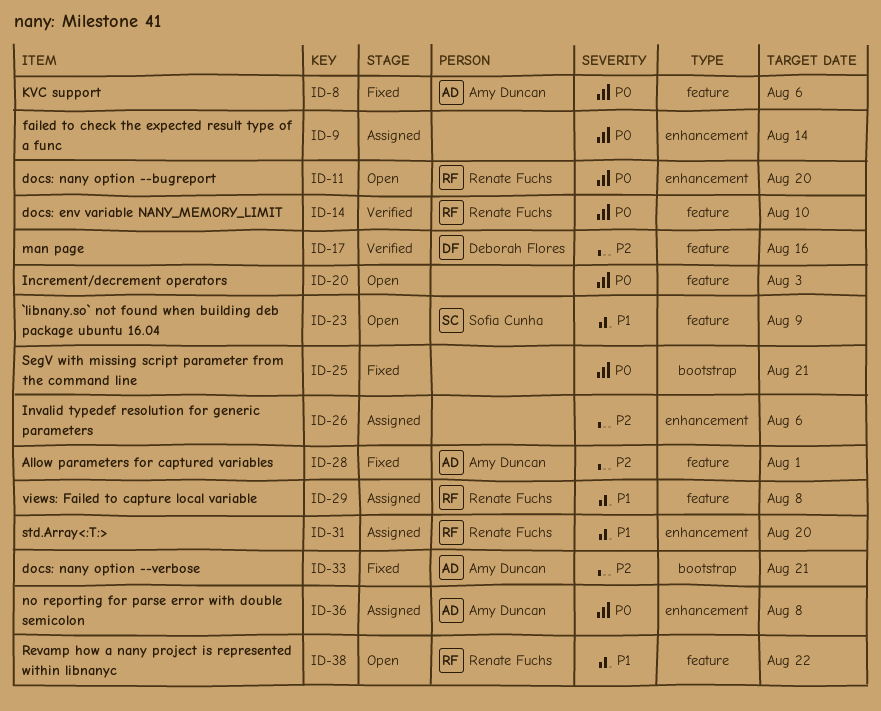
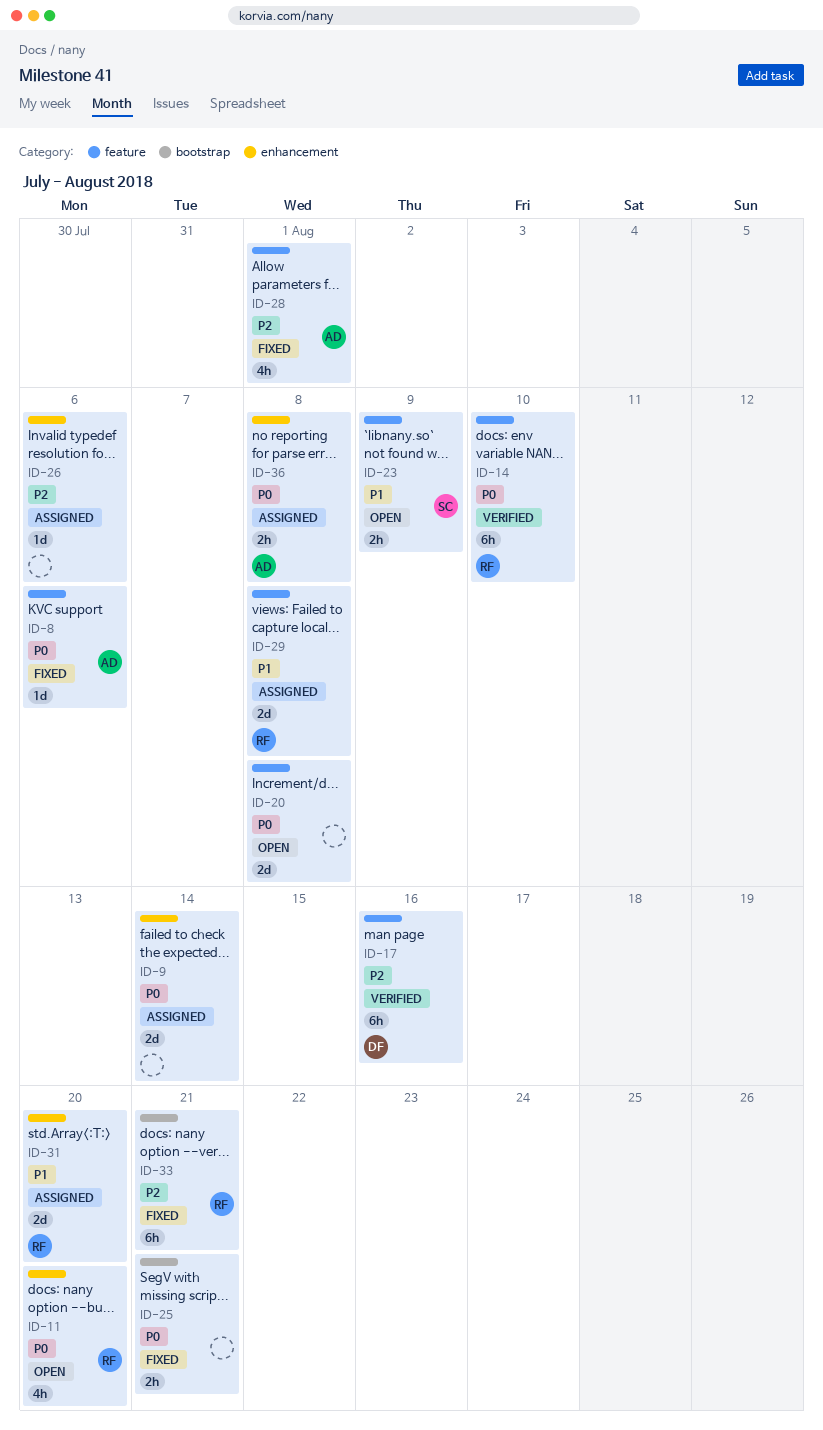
ID-20, due: Aug 3 -> Aug 8
ID-33, owner: Amy Duncan -> Renate Fuchs
ID-38: present -> none

